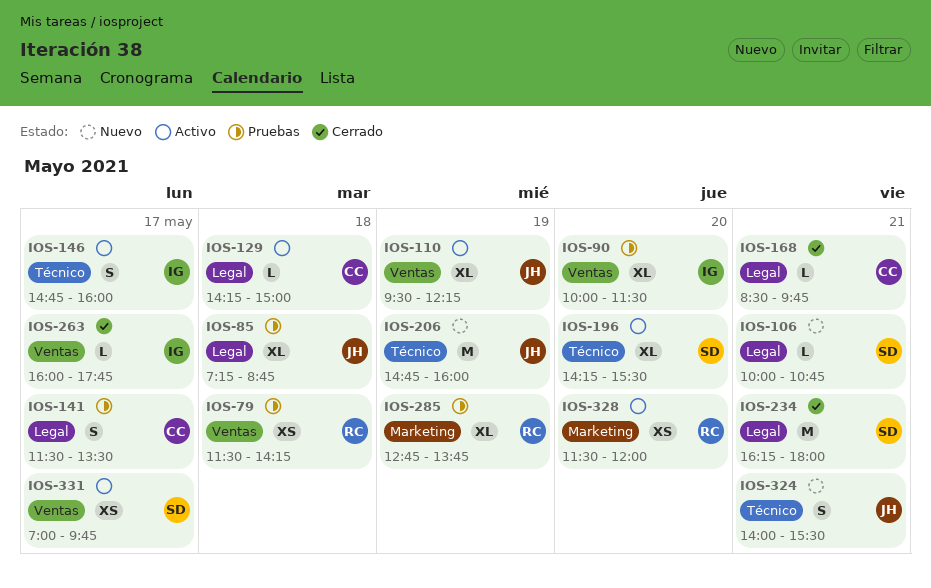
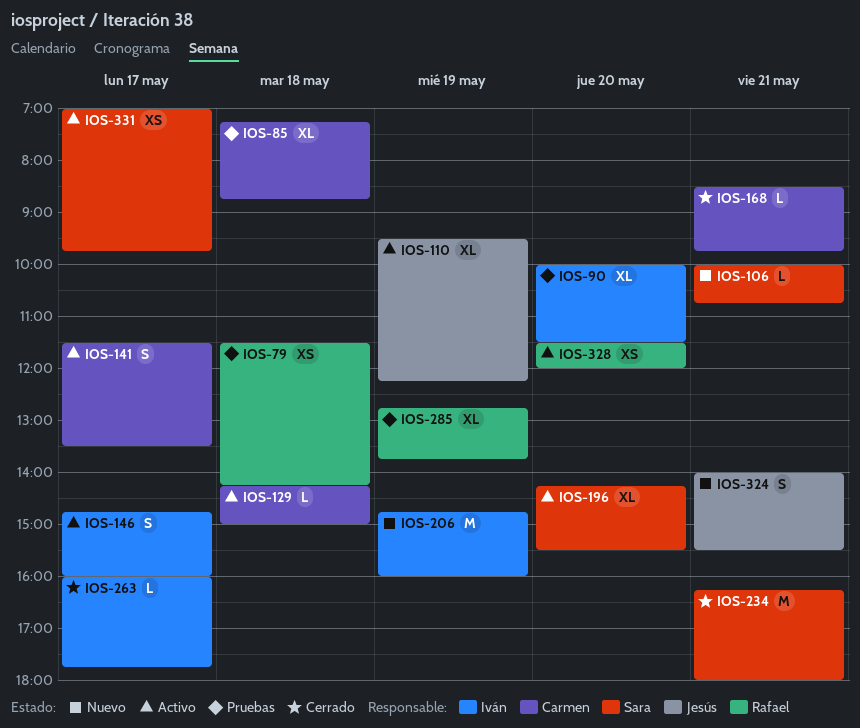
IOS-85, owner: Jesús -> Carmen
IOS-141, status: Pruebas -> Activo
IOS-206, owner: Jesús -> Iván

